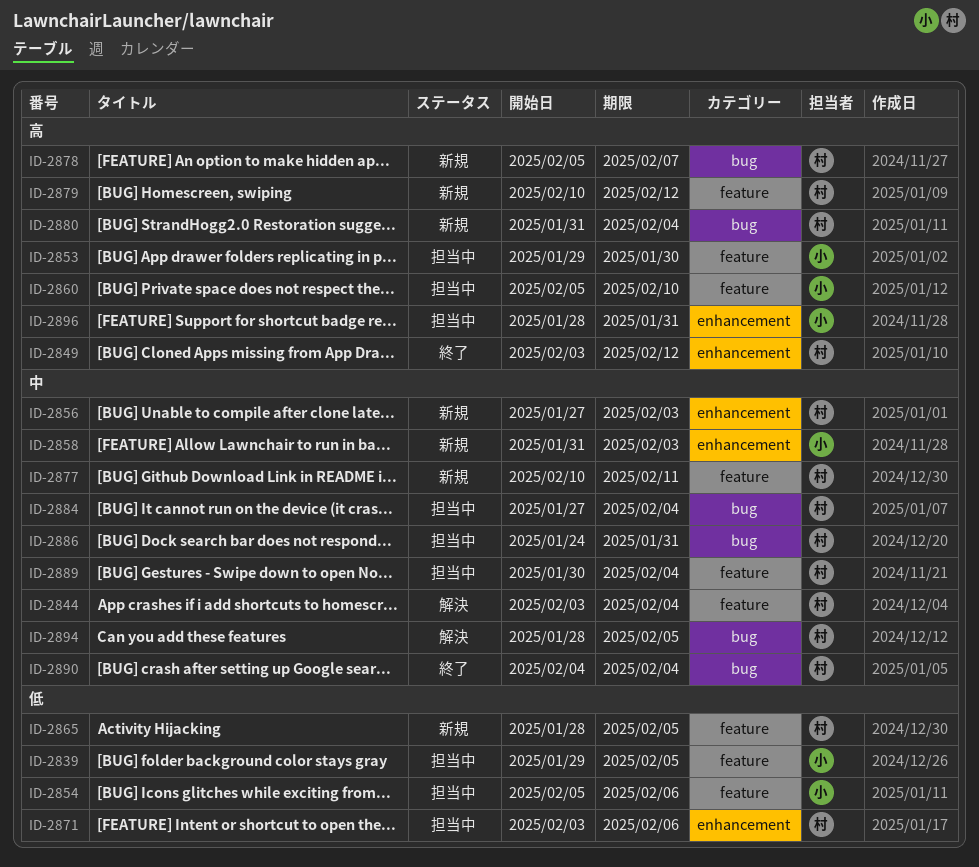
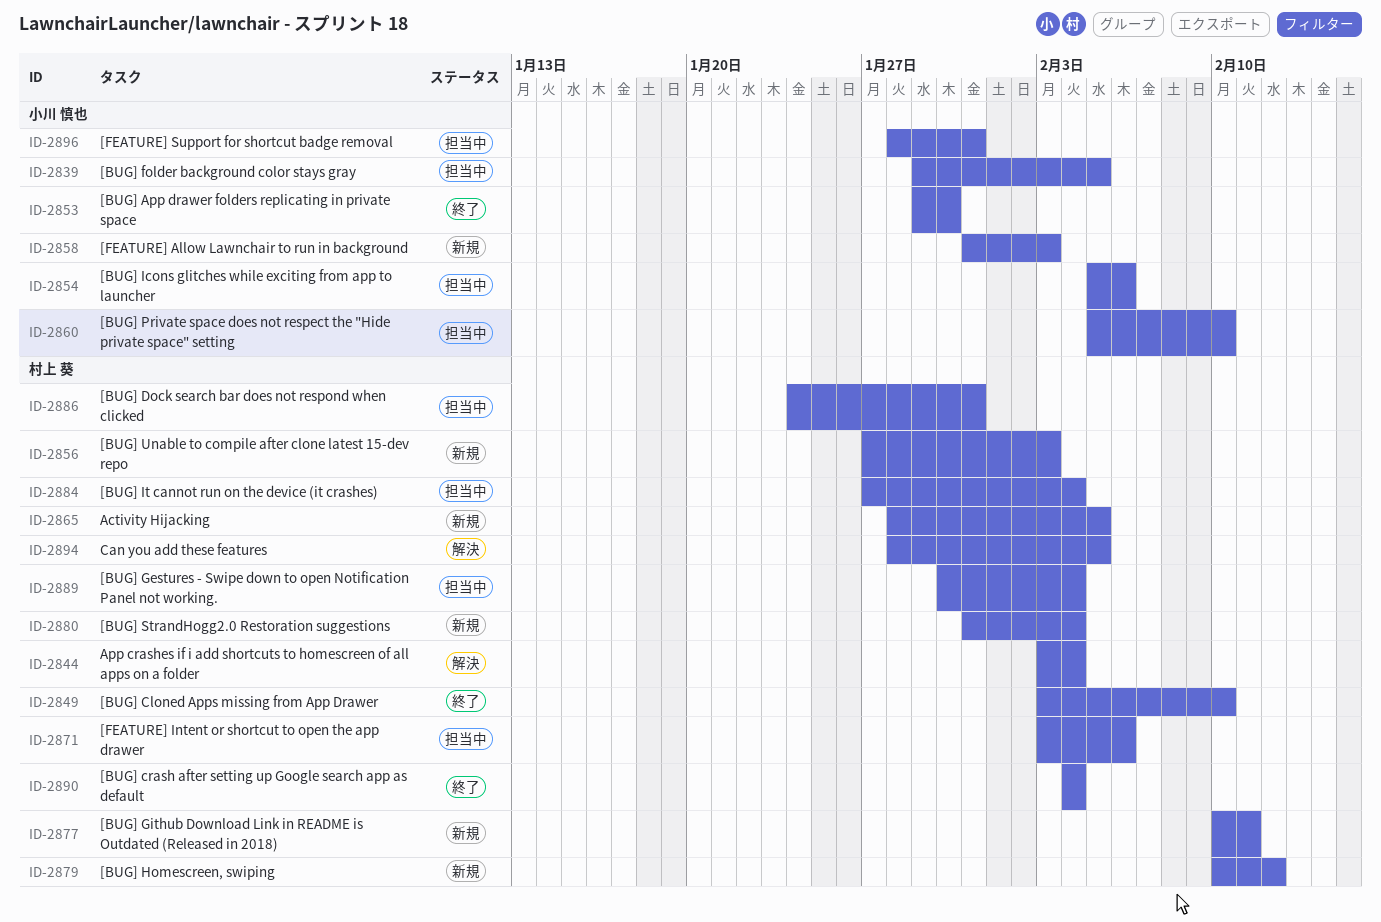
ID-2849, due: Feb 12 -> Feb 10
ID-2853, status: 担当中 -> 終了
ID-2878: present -> none

